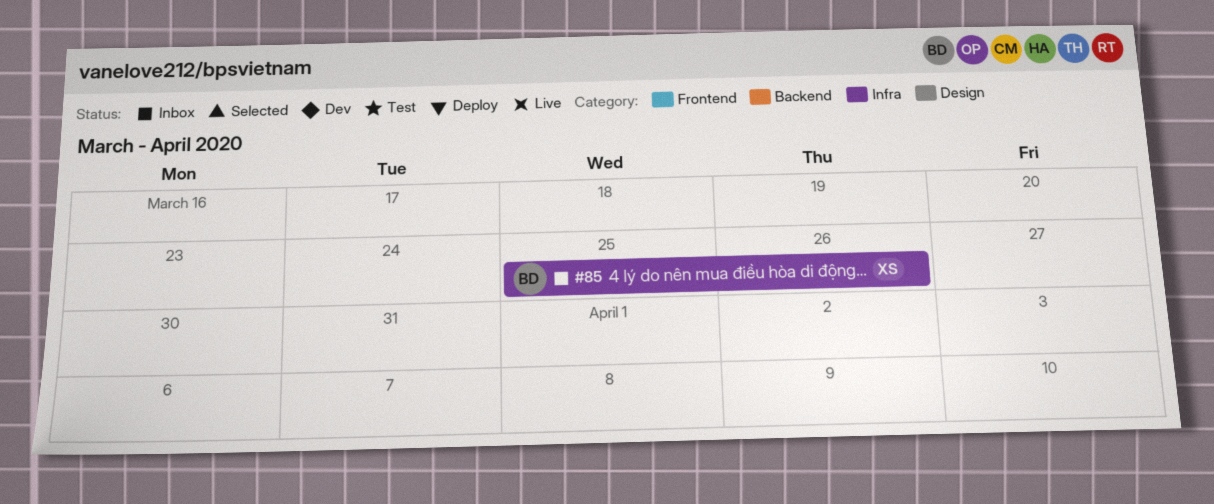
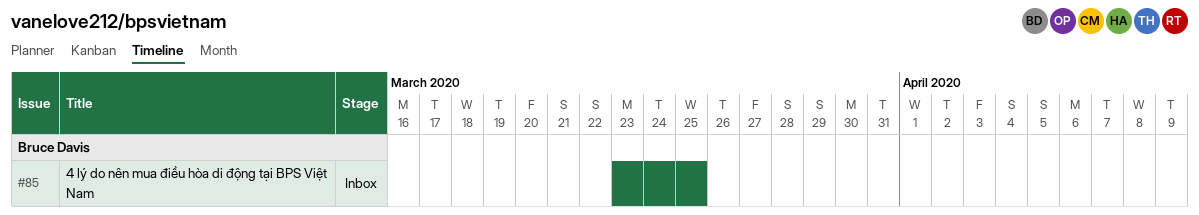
#85, start: Mar 25 -> Mar 23
#85, due: Mar 26 -> Mar 25

